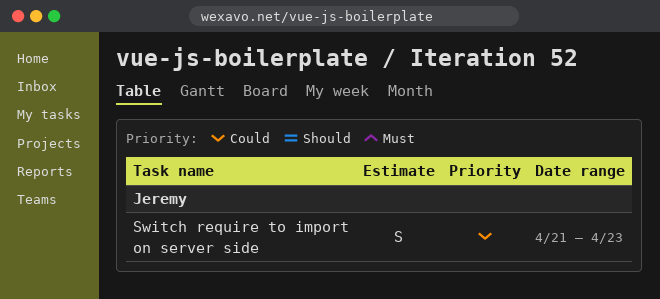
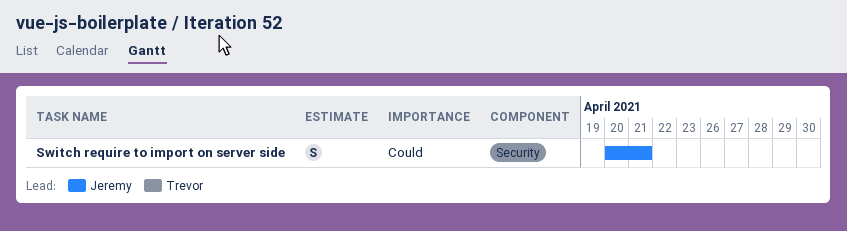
Switch require to import on server side, start: Apr 21 -> Apr 20
Switch require to import on server side, due: Apr 23 -> Apr 21

